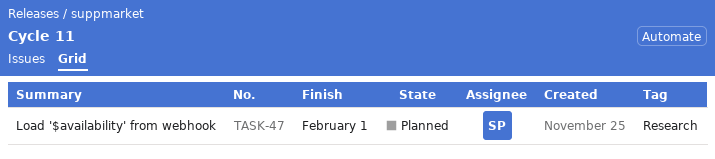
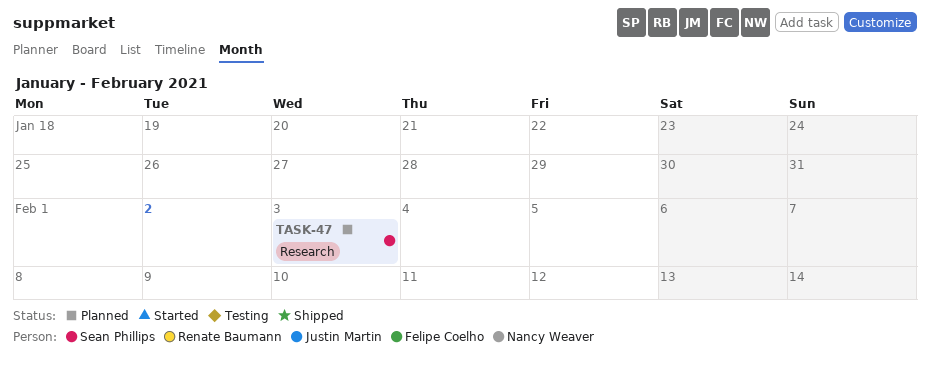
TASK-47, due: Feb 1 -> Feb 3

